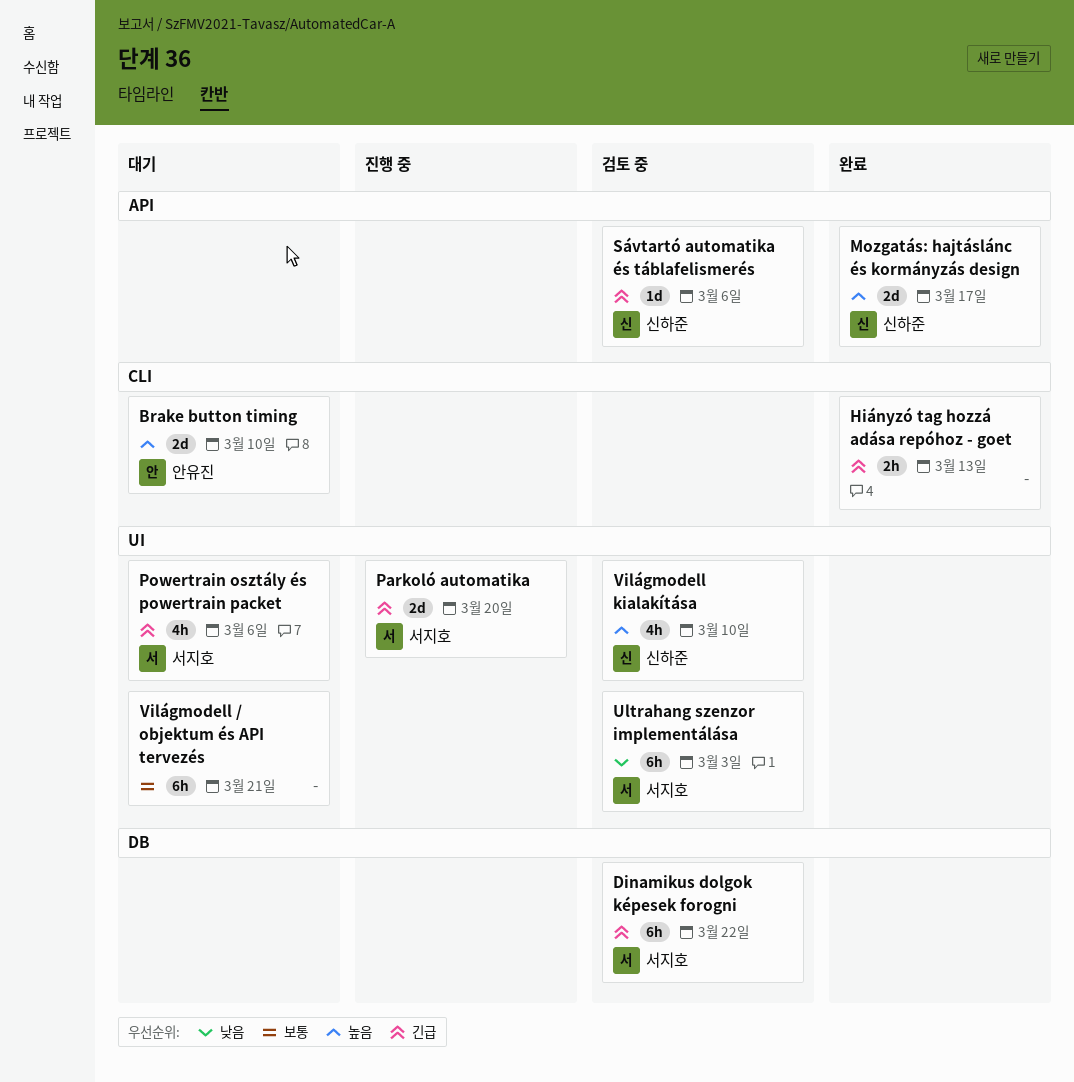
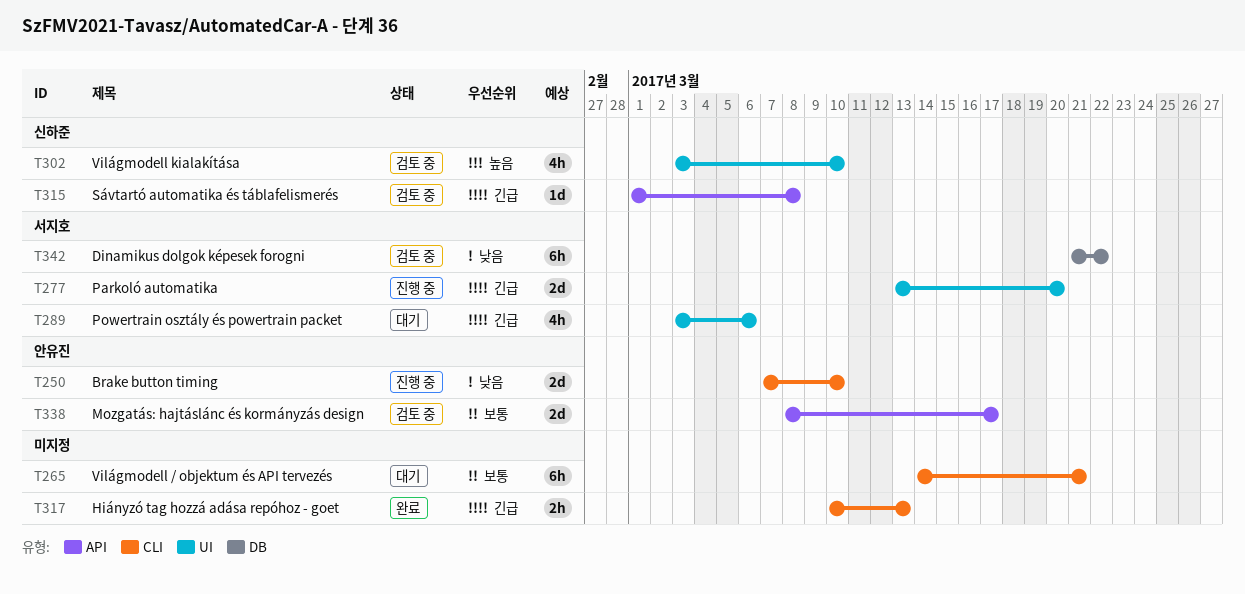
Brake button timing, status: 대기 -> 진행 중
Brake button timing, priority: 높음 -> 낮음
Dinamikus dolgok képesek forogni, priority: 긴급 -> 낮음
Mozgatás: hajtáslánc és kormányzás design, status: 완료 -> 검토 중
Mozgatás: hajtáslánc és kormányzás design, owner: 신하준 -> 안유진
Mozgatás: hajtáslánc és kormányzás design, priority: 높음 -> 보통
Sávtartó automatika és táblafelismerés, due: Mar 6 -> Mar 8
Ultrahang szenzor implementálása: present -> none
Világmodell / objektum és API tervezés, label: UI -> CLI

